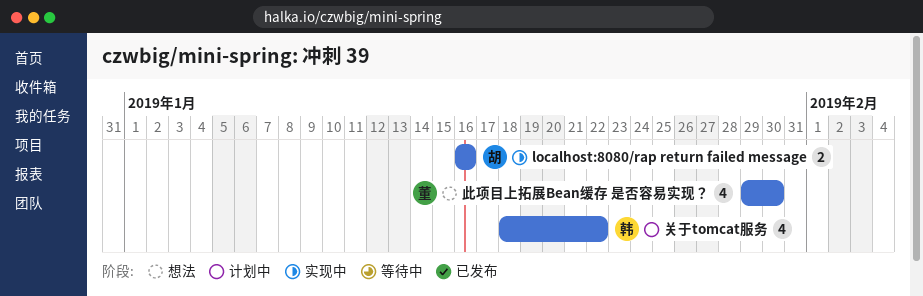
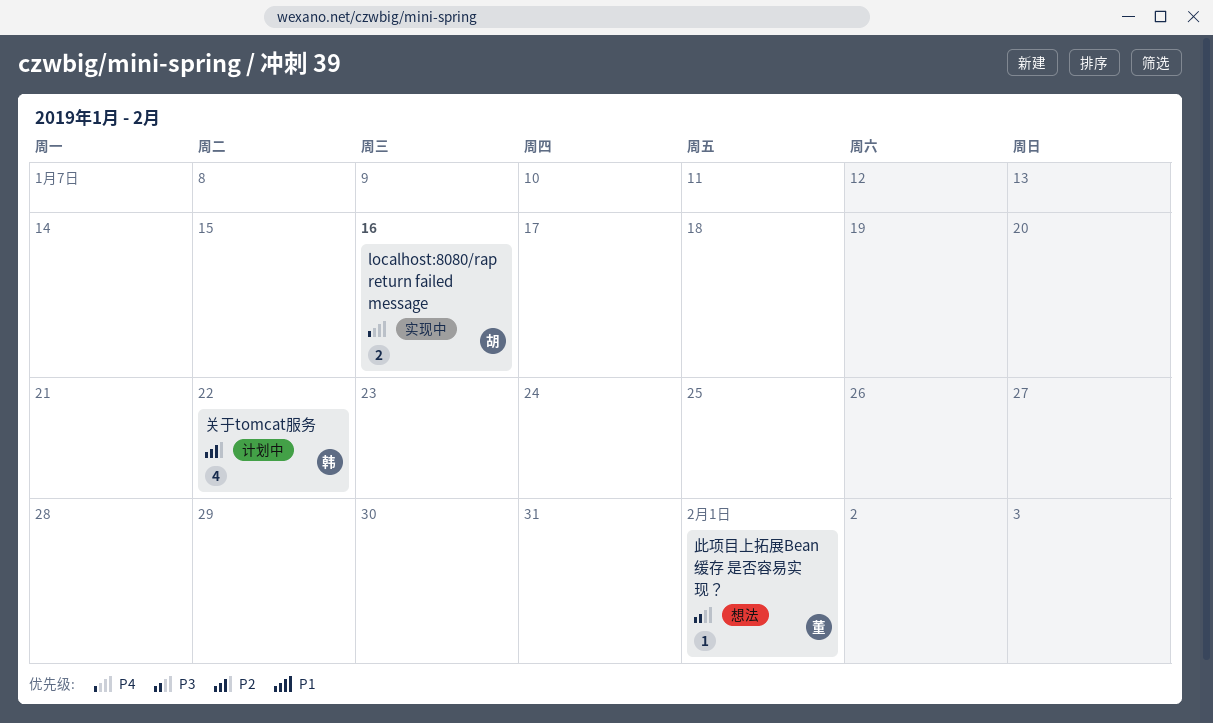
此项目上拓展Bean缓存 是否容易实现？, estimate: 4 -> 1
此项目上拓展Bean缓存 是否容易实现？, due: Jan 30 -> Feb 1

